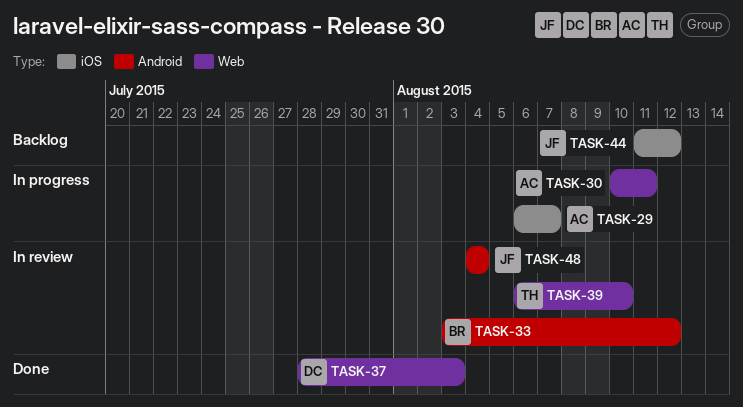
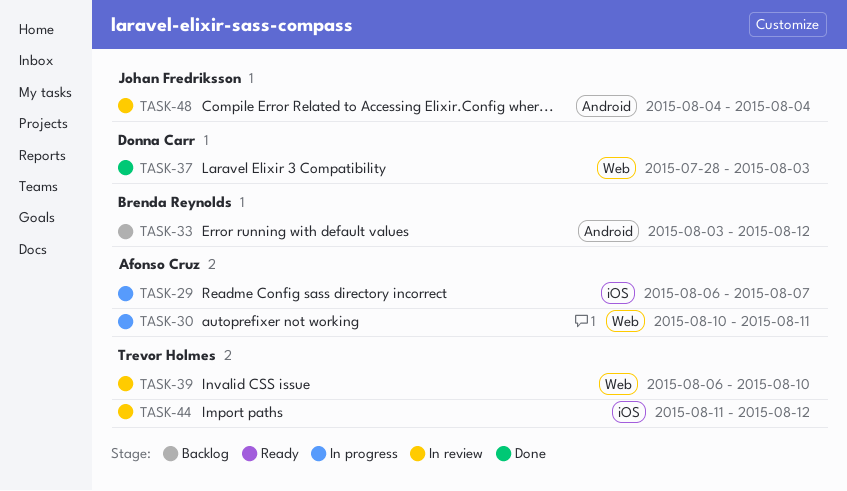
TASK-33, status: In review -> Backlog
TASK-44, status: Backlog -> In review
TASK-44, owner: Johan Fredriksson -> Trevor Holmes

